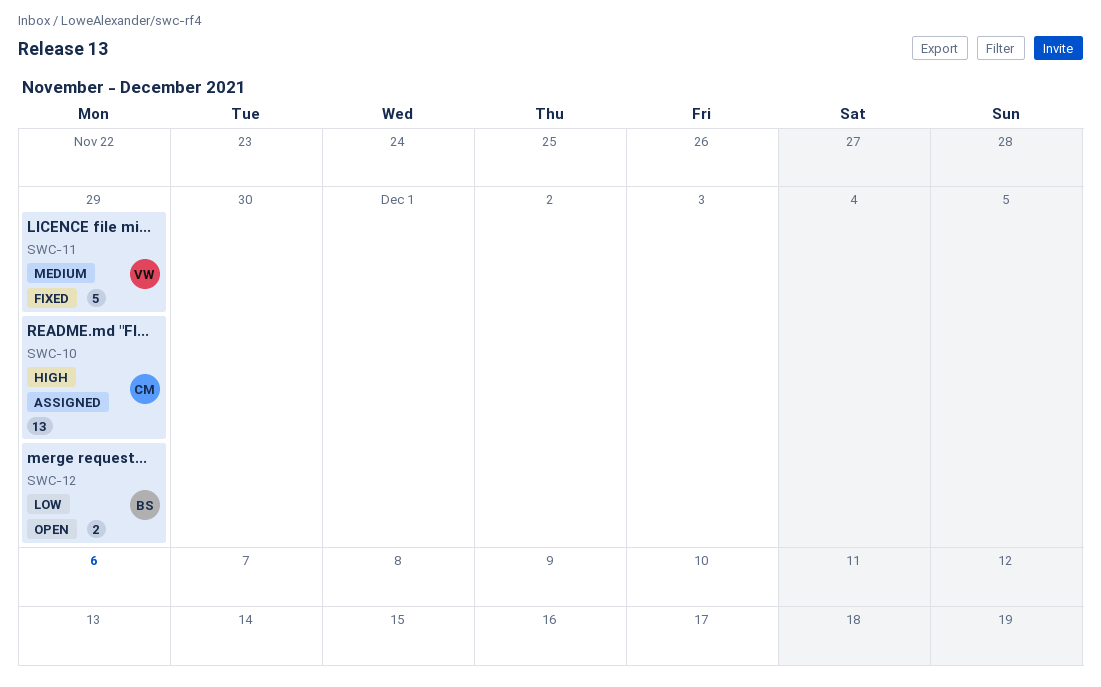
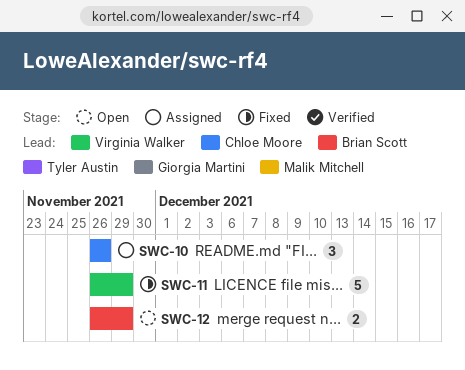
SWC-10, estimate: 13 -> 3
SWC-10, due: Nov 29 -> Nov 26

